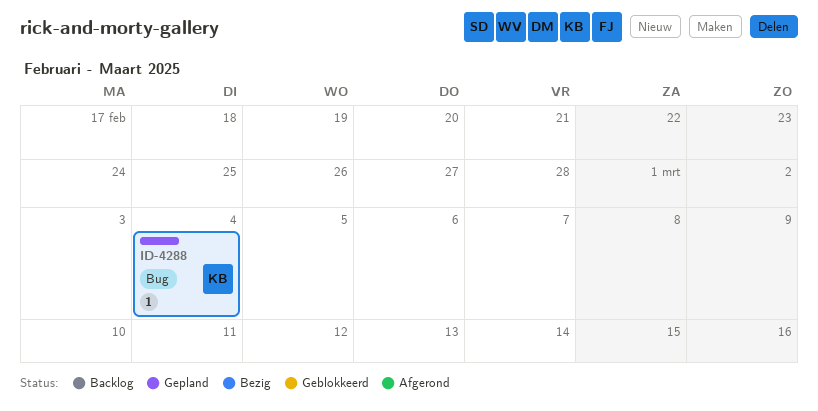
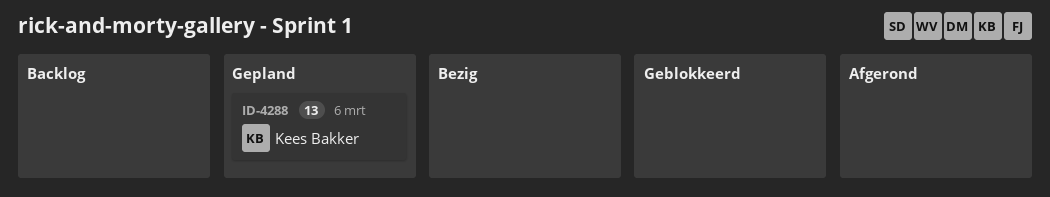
ID-4288, estimate: 1 -> 13
ID-4288, due: Mar 4 -> Mar 6

